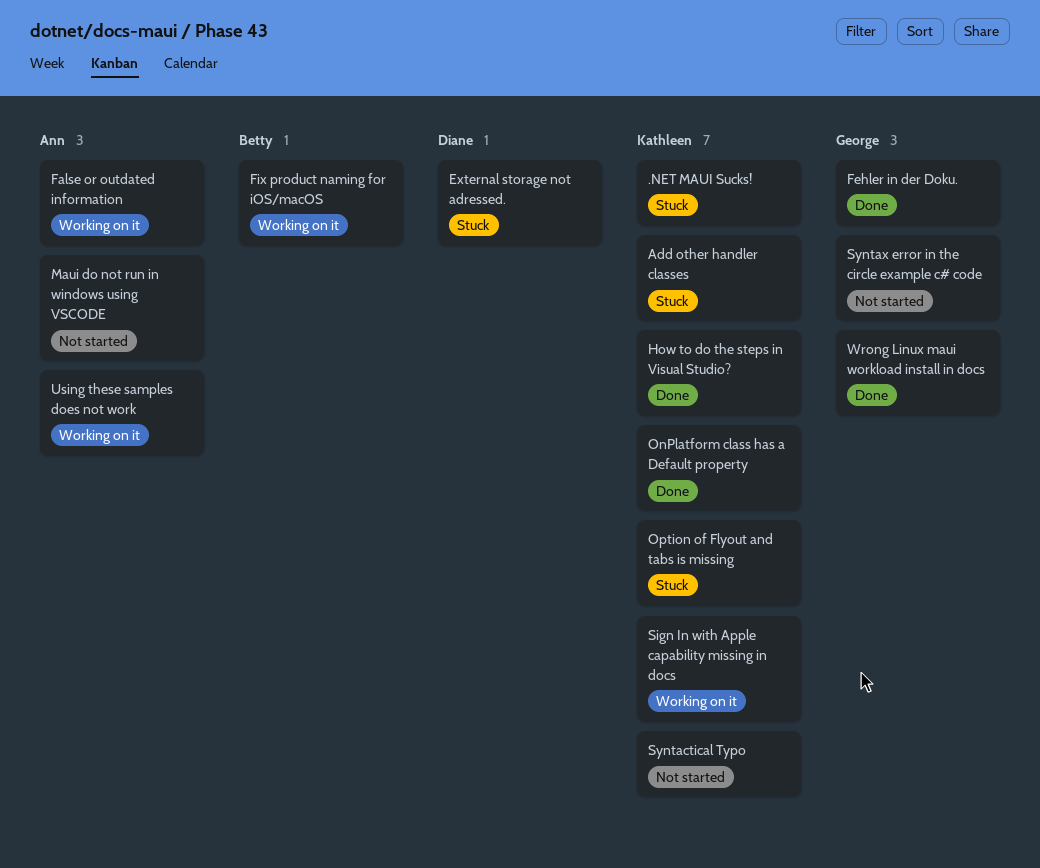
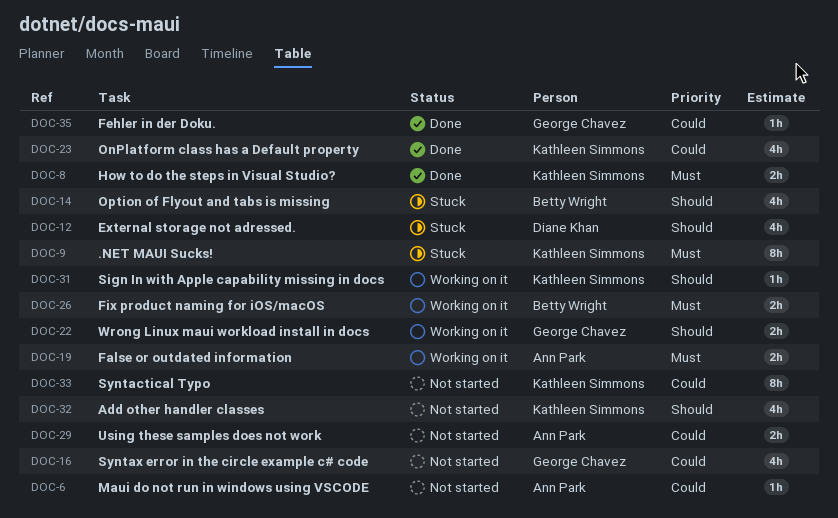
Add other handler classes, status: Stuck -> Not started
Option of Flyout and tabs is missing, owner: Kathleen Simmons -> Betty Wright
Using these samples does not work, status: Working on it -> Not started
Wrong Linux maui workload install in docs, status: Done -> Working on it

